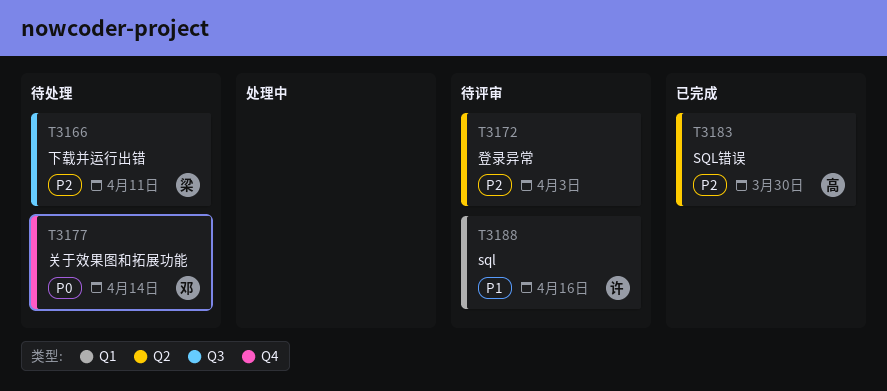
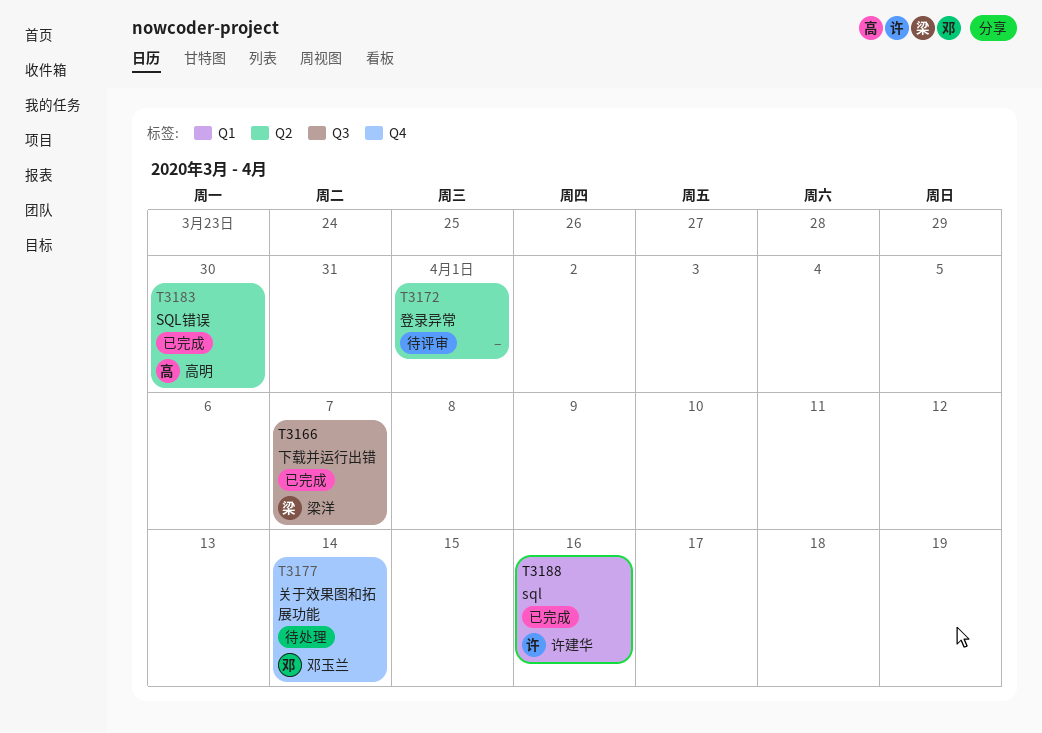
T3166, status: 待处理 -> 已完成
T3166, due: Apr 11 -> Apr 7
T3172, due: Apr 3 -> Apr 1
T3188, status: 待评审 -> 已完成

